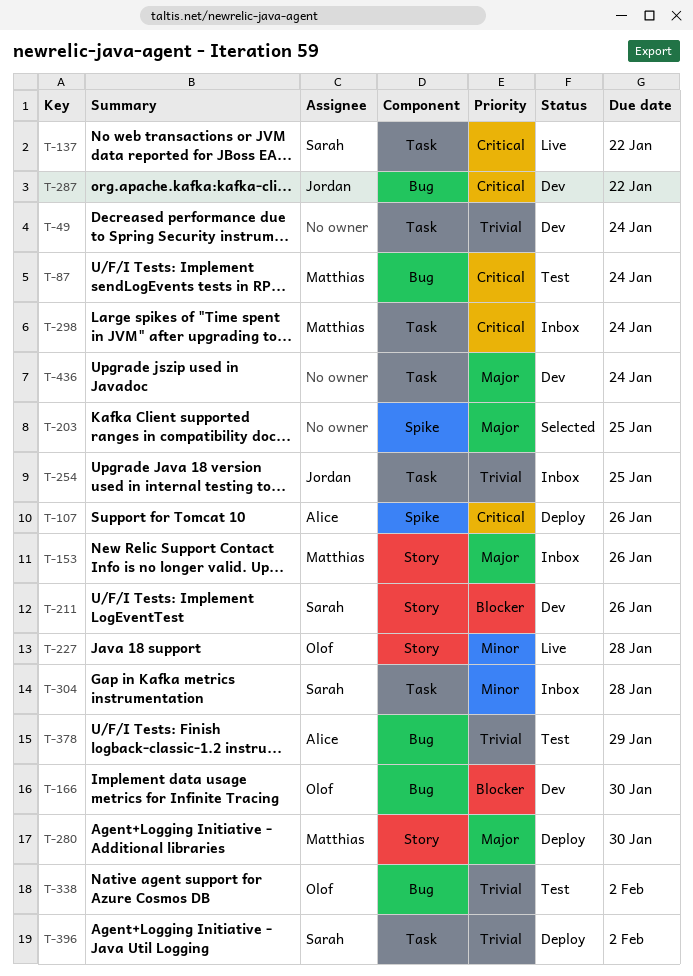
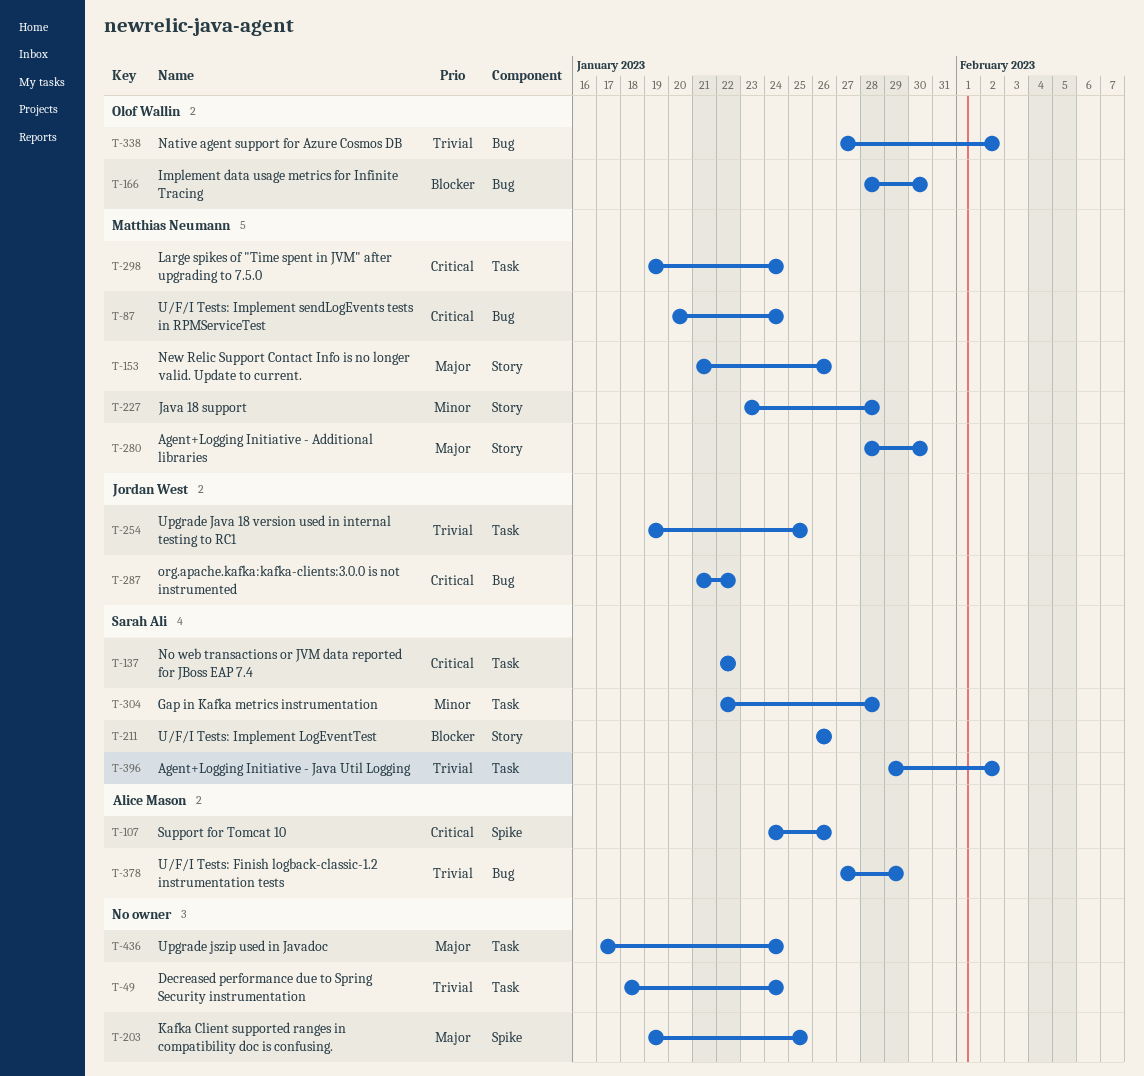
T-227, owner: Olof Wallin -> Matthias Neumann

